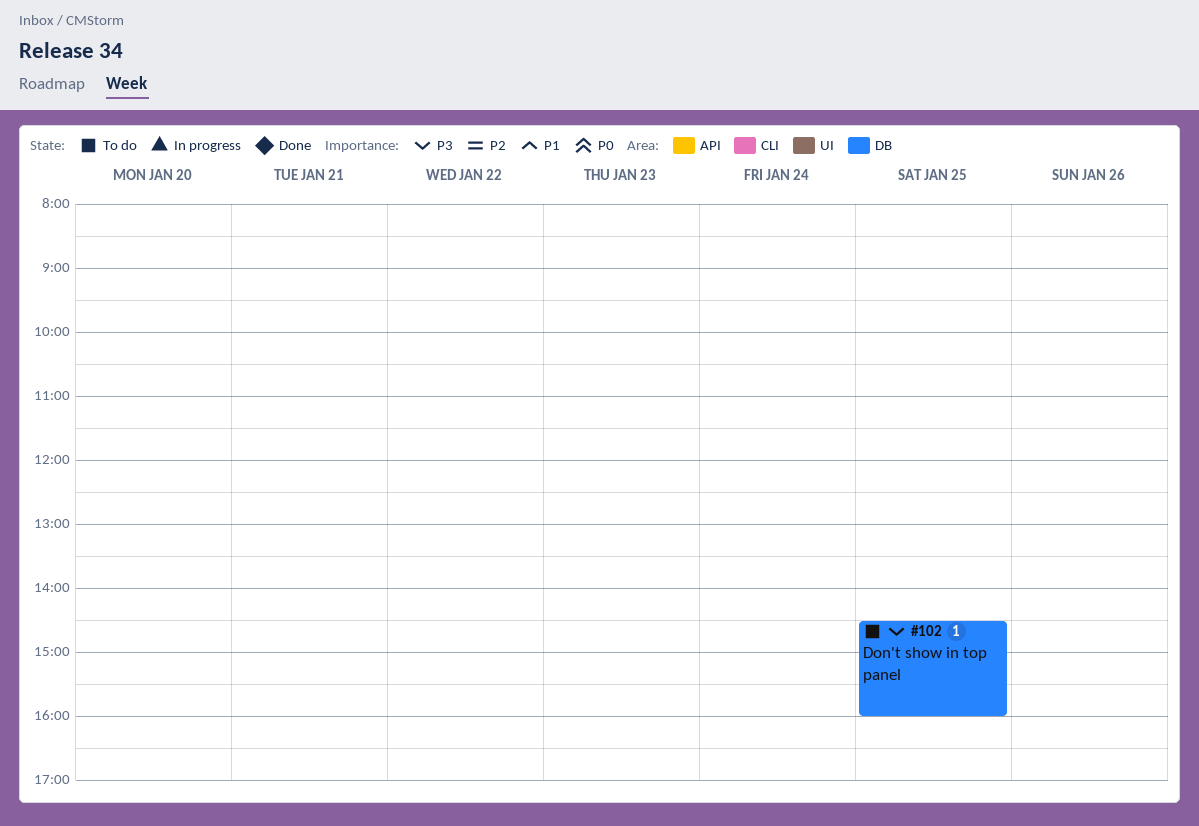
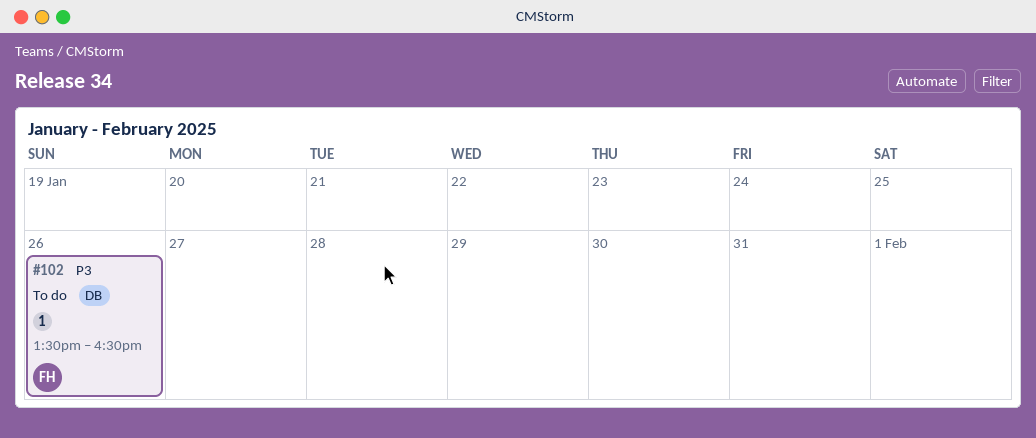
#102, day: Jan 25 -> Jan 26
#102, begins: 14:30 -> 13:30
#102, ends: 16:00 -> 16:30

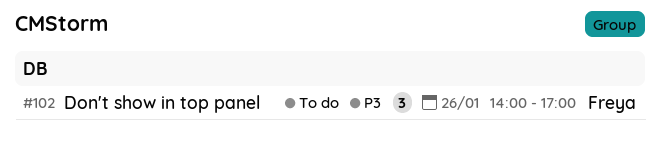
#102, estimate: 1 -> 3
#102, begins: 13:30 -> 14:00
#102, ends: 16:30 -> 17:00

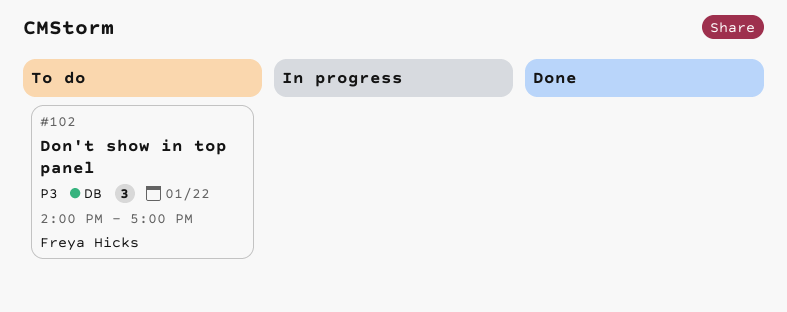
#102, day: Jan 26 -> Jan 22

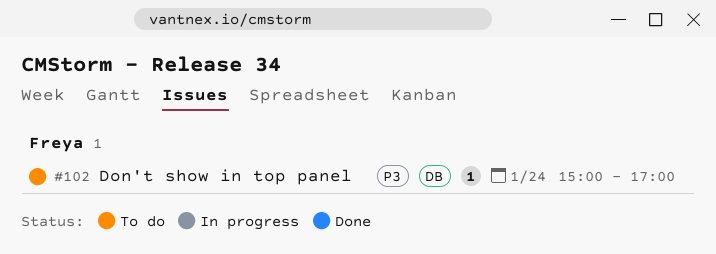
#102, estimate: 3 -> 1
#102, day: Jan 22 -> Jan 24
#102, begins: 14:00 -> 15:00

